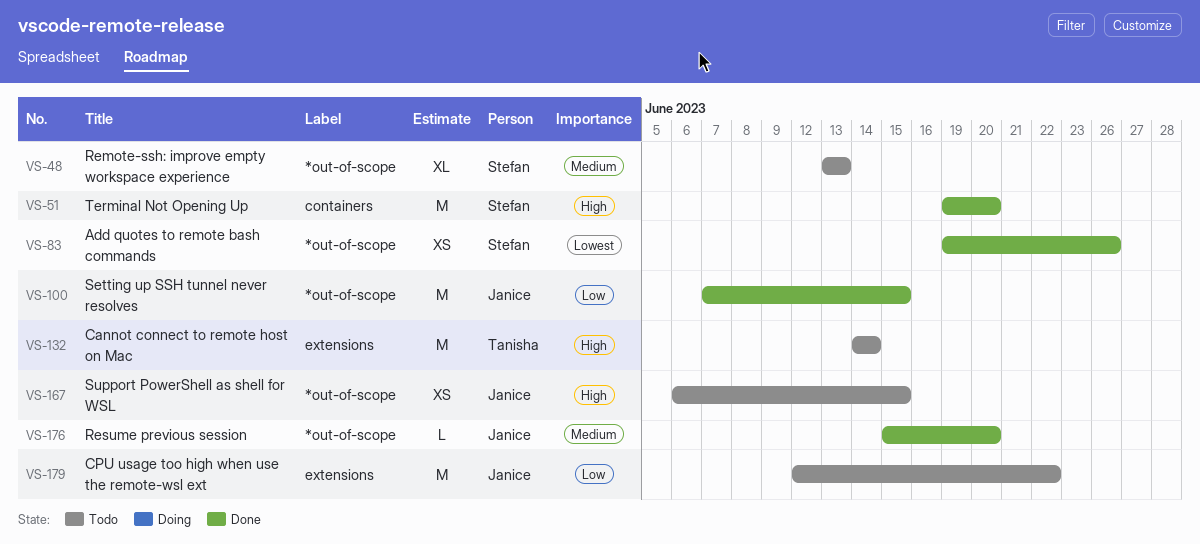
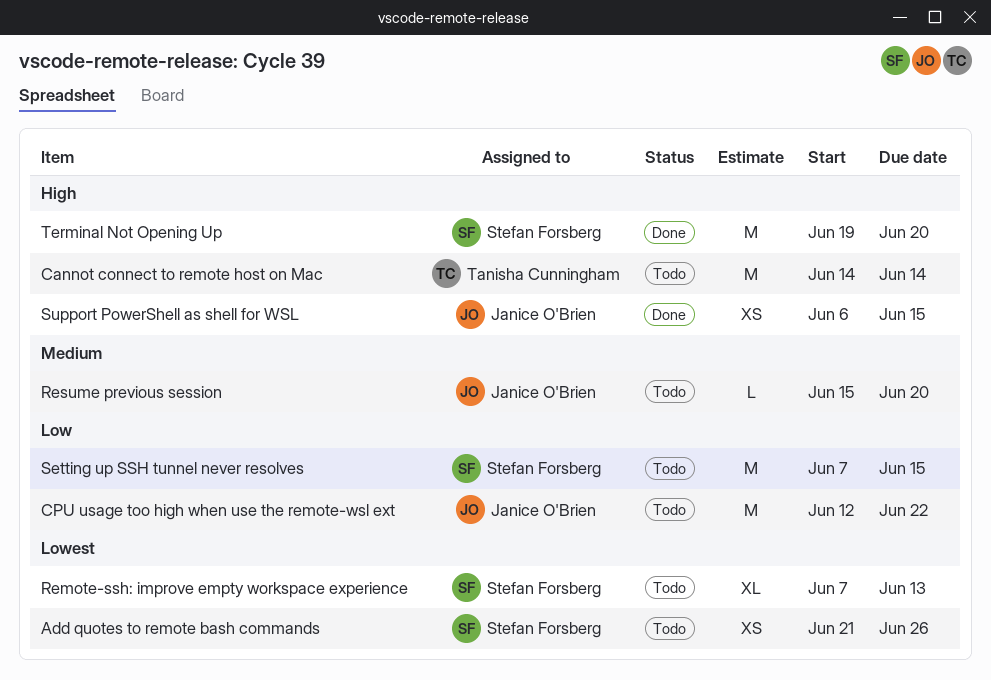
Add quotes to remote bash commands, status: Done -> Todo
Add quotes to remote bash commands, start: Jun 19 -> Jun 21
Remote-ssh: improve empty workspace experience, priority: Medium -> Lowest
Remote-ssh: improve empty workspace experience, start: Jun 13 -> Jun 7
Resume previous session, status: Done -> Todo
Setting up SSH tunnel never resolves, status: Done -> Todo
Setting up SSH tunnel never resolves, owner: Janice O'Brien -> Stefan Forsberg
Support PowerShell as shell for WSL, status: Todo -> Done

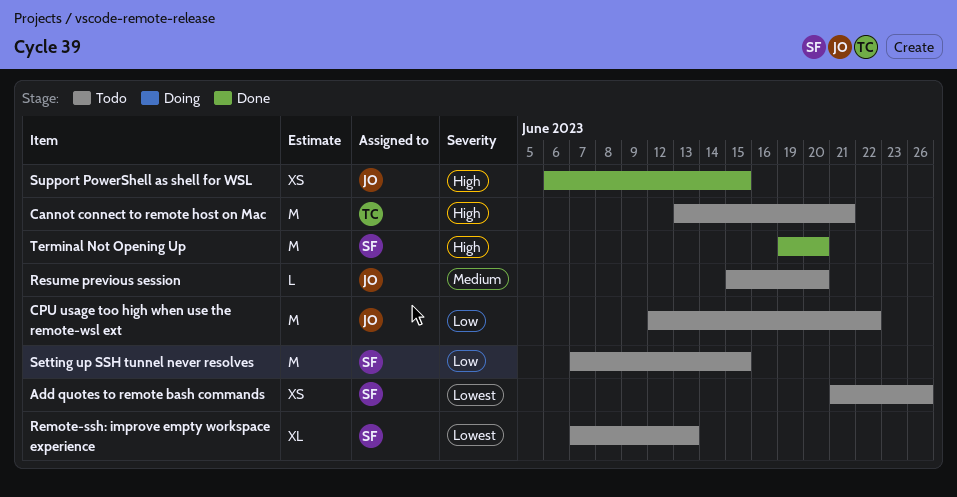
Cannot connect to remote host on Mac, start: Jun 14 -> Jun 13
Cannot connect to remote host on Mac, due: Jun 14 -> Jun 21

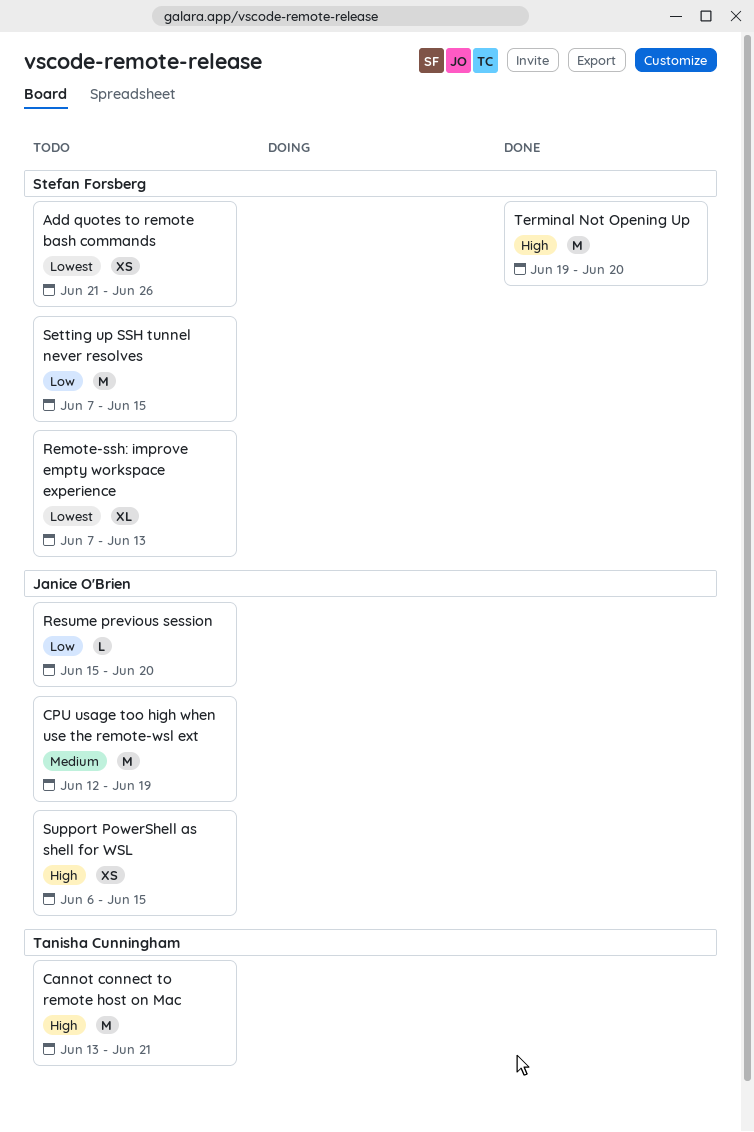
CPU usage too high when use the remote-wsl ext, priority: Low -> Medium
CPU usage too high when use the remote-wsl ext, due: Jun 22 -> Jun 19
Resume previous session, priority: Medium -> Low
Support PowerShell as shell for WSL, status: Done -> Todo

